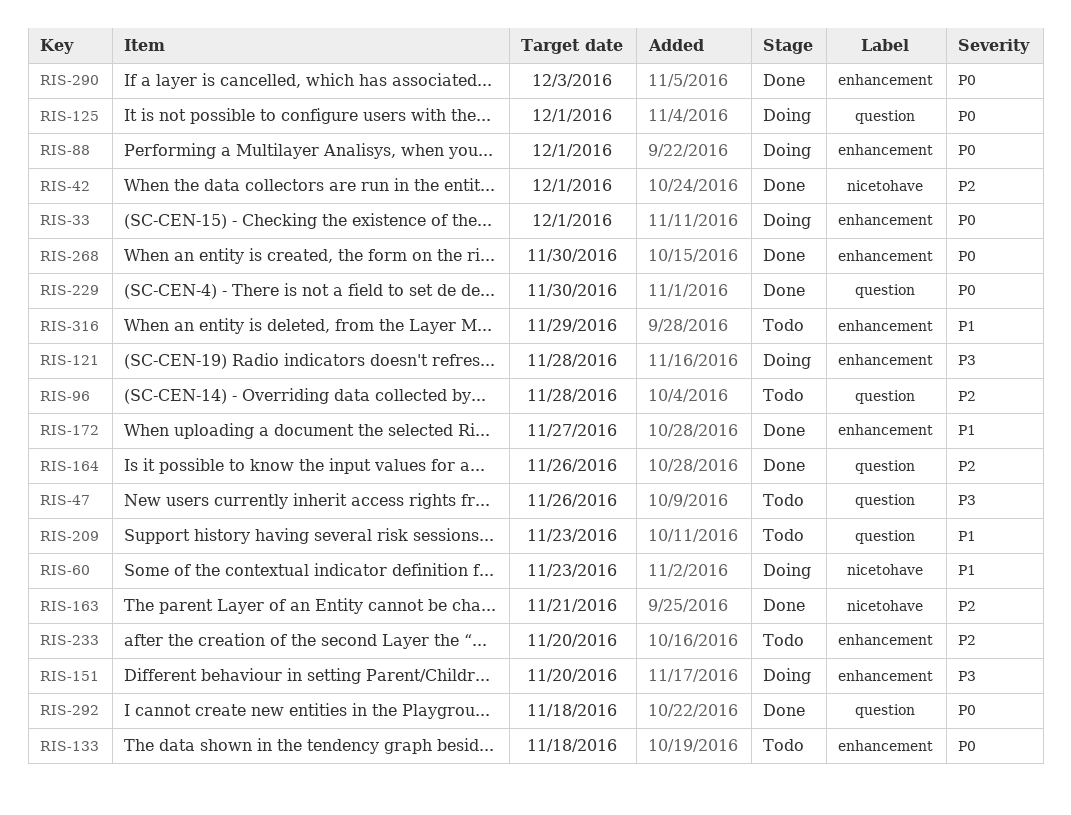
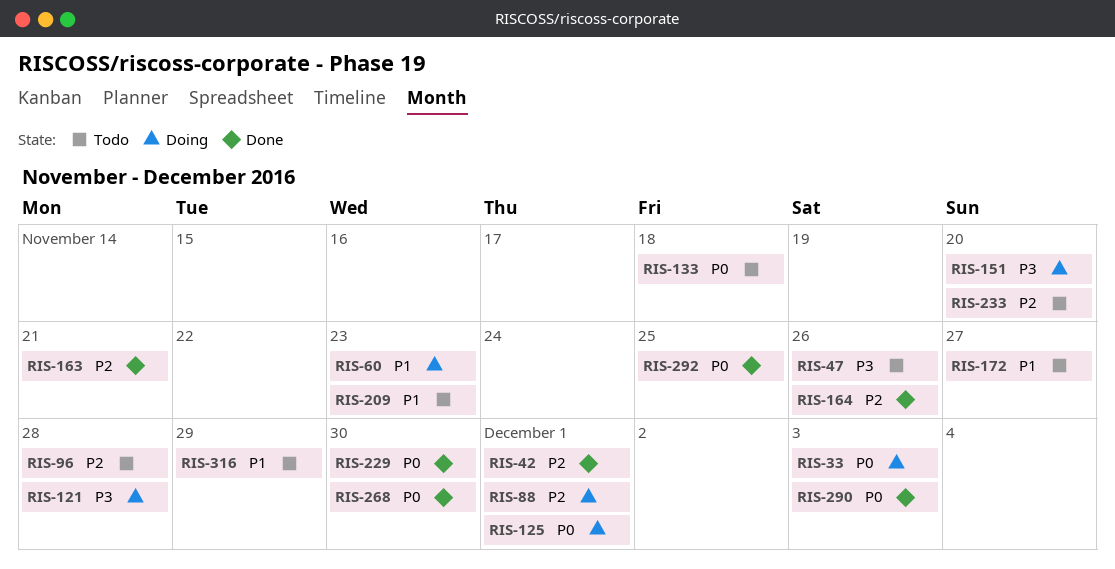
RIS-33, due: Dec 1 -> Dec 3
RIS-88, priority: P0 -> P2
RIS-172, status: Done -> Todo
RIS-292, due: Nov 18 -> Nov 25

